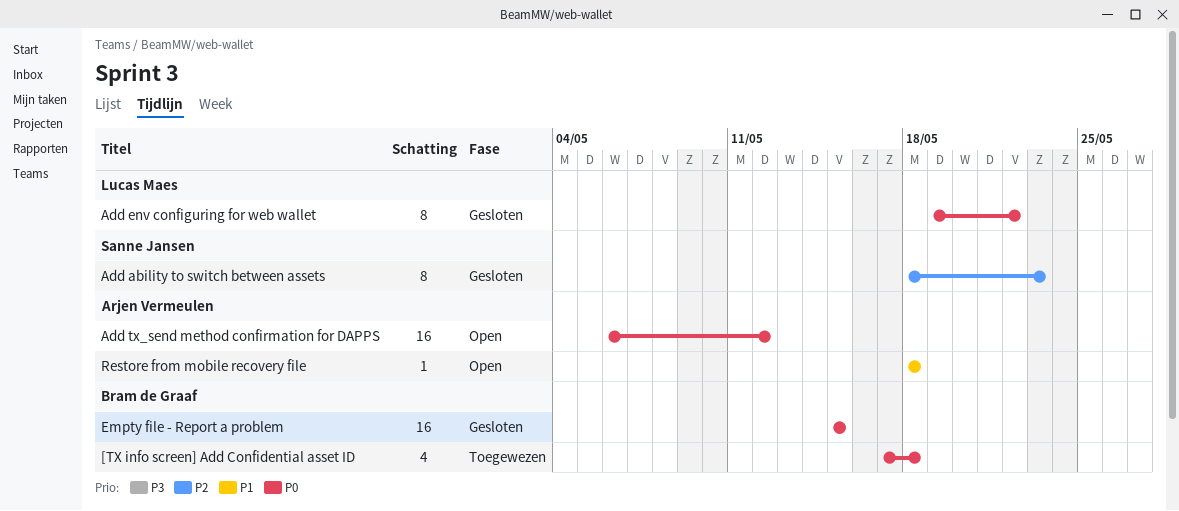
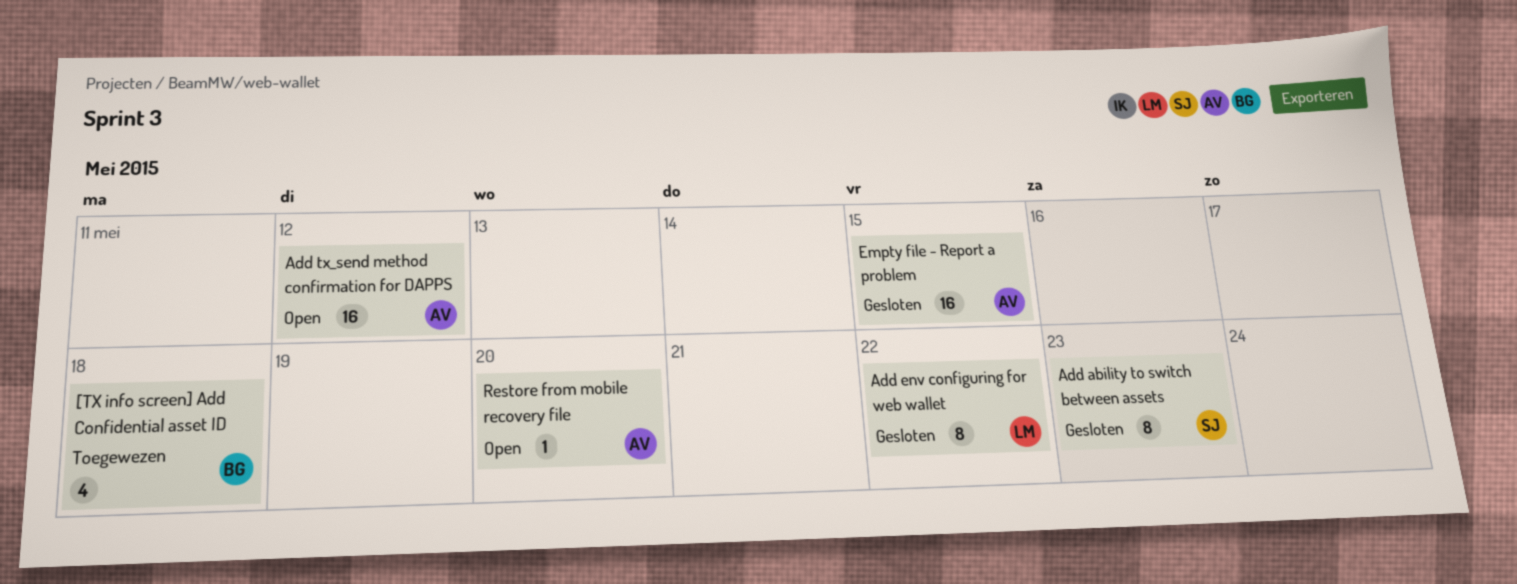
Empty file - Report a problem, owner: Bram de Graaf -> Arjen Vermeulen
Restore from mobile recovery file, due: May 18 -> May 20

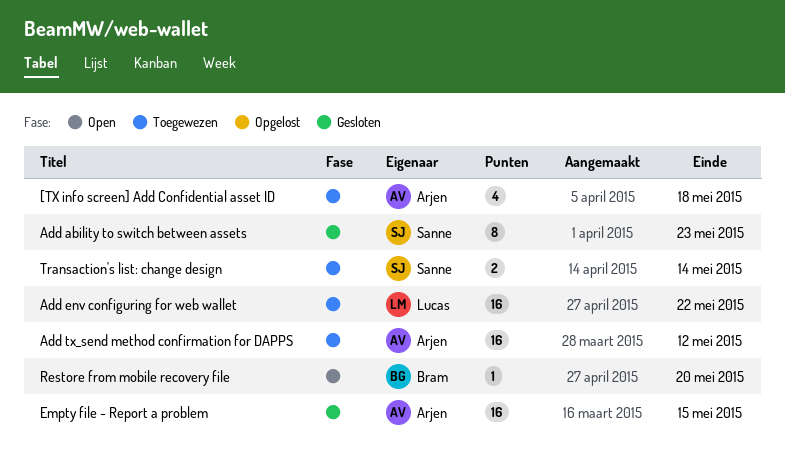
[TX info screen] Add Confidential asset ID, owner: Bram -> Arjen
Add env configuring for web wallet, status: Gesloten -> Toegewezen
Add env configuring for web wallet, estimate: 8 -> 16
Add tx_send method confirmation for DAPPS, status: Open -> Toegewezen
Restore from mobile recovery file, owner: Arjen -> Bram
Transaction's list: change design: none -> present

